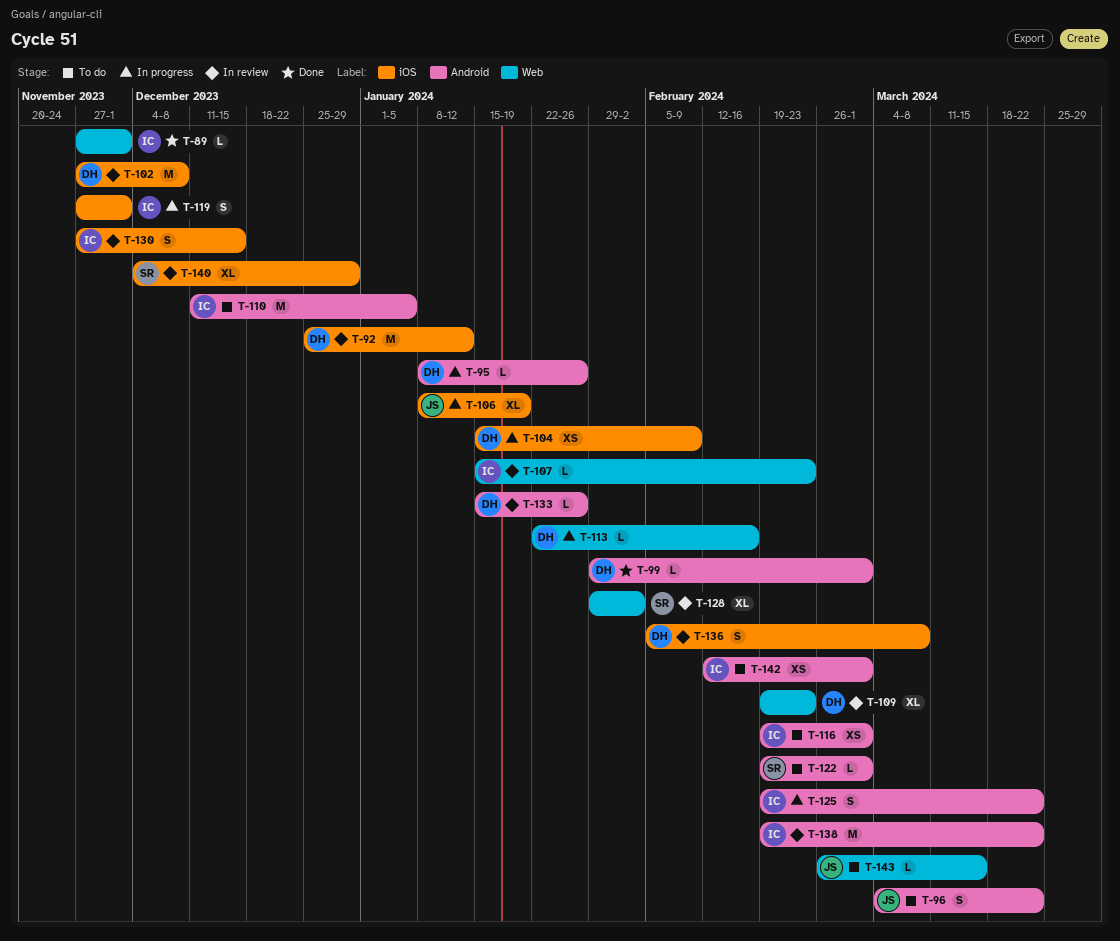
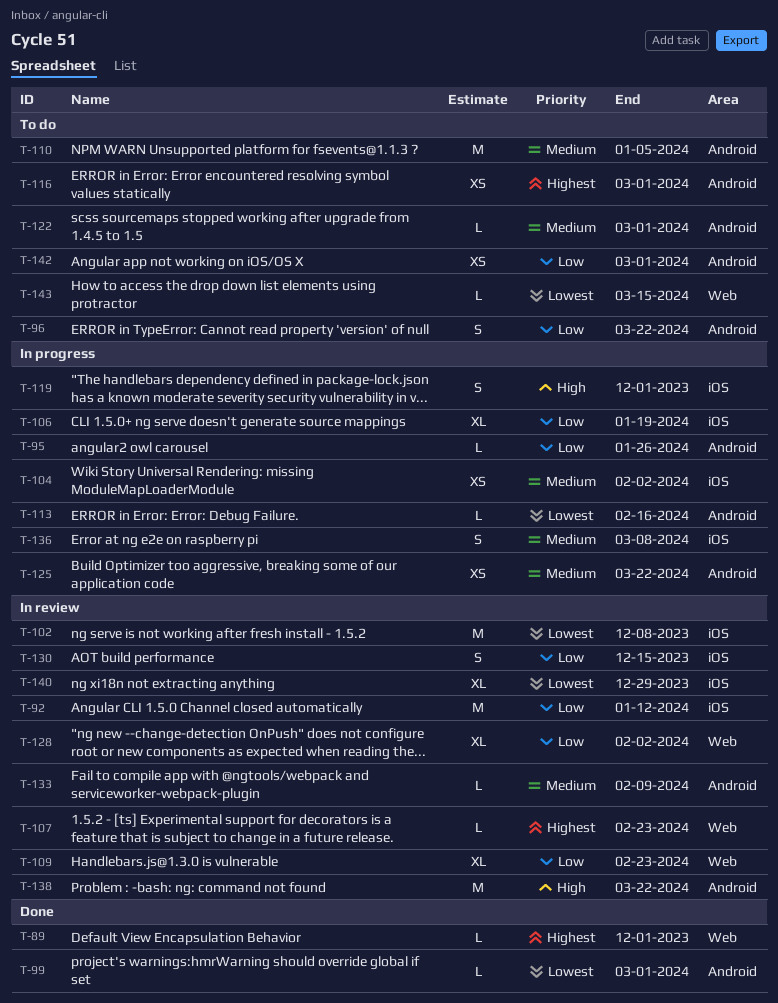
T-104, due: Feb 9 -> Feb 2
T-113, label: Web -> Android
T-125, estimate: S -> XS
T-133, due: Jan 26 -> Feb 9
T-136, status: In review -> In progress

